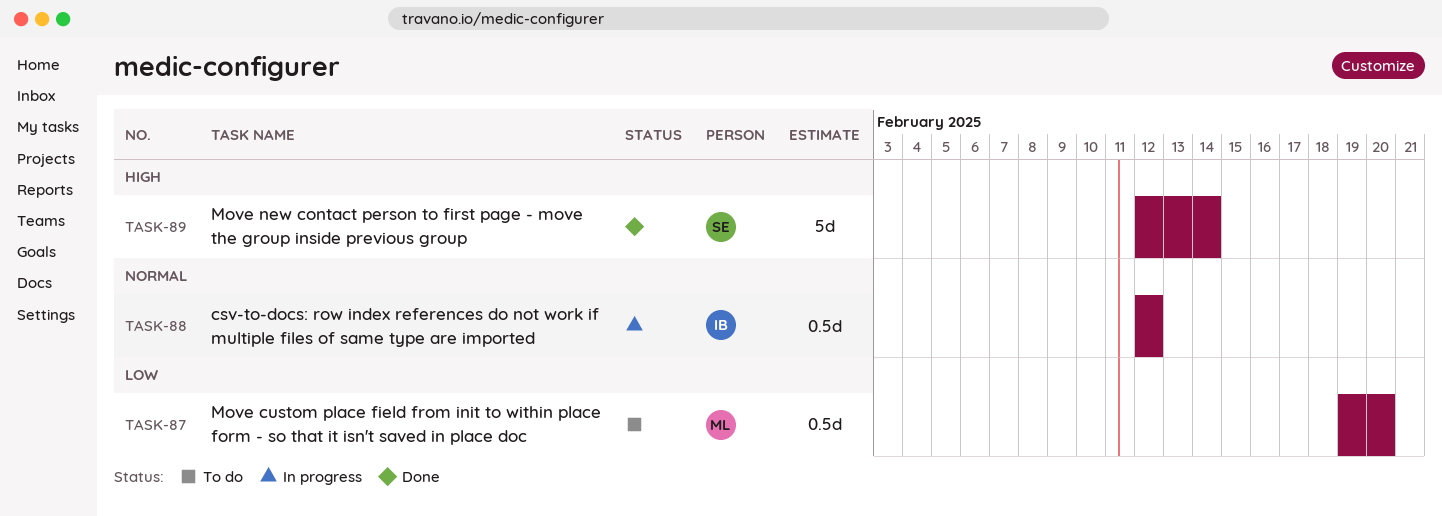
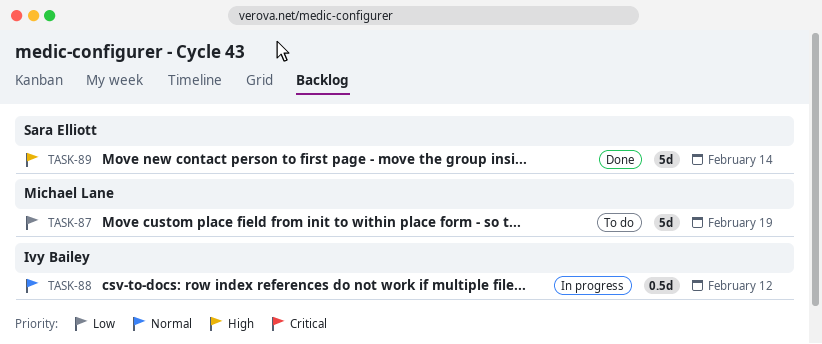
TASK-87, estimate: 0.5d -> 5d
TASK-87, due: Feb 20 -> Feb 19

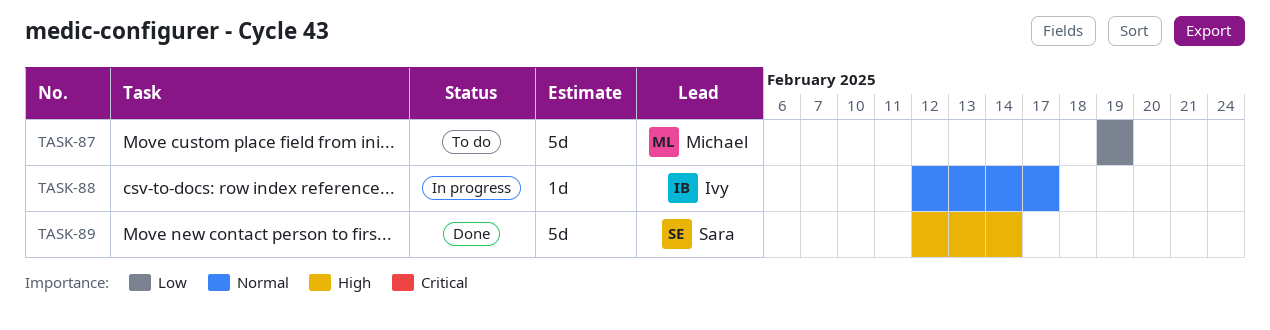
TASK-88, estimate: 0.5d -> 1d
TASK-88, due: Feb 12 -> Feb 17

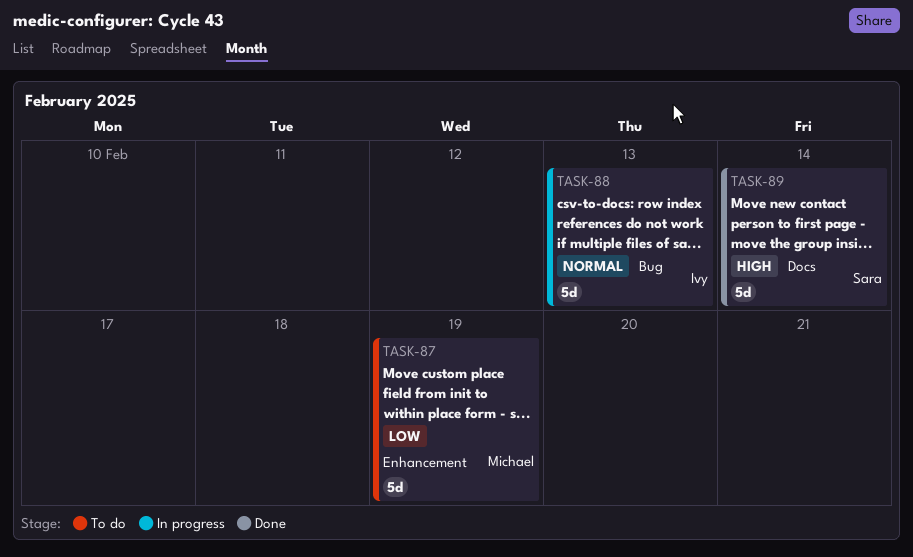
TASK-88, estimate: 1d -> 5d
TASK-88, due: Feb 17 -> Feb 13

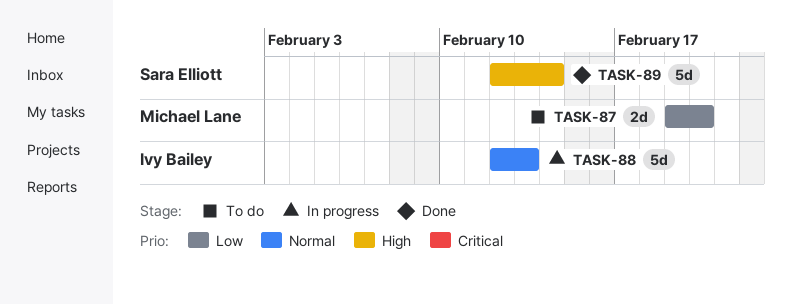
TASK-87, estimate: 5d -> 2d
TASK-87, due: Feb 19 -> Feb 20

